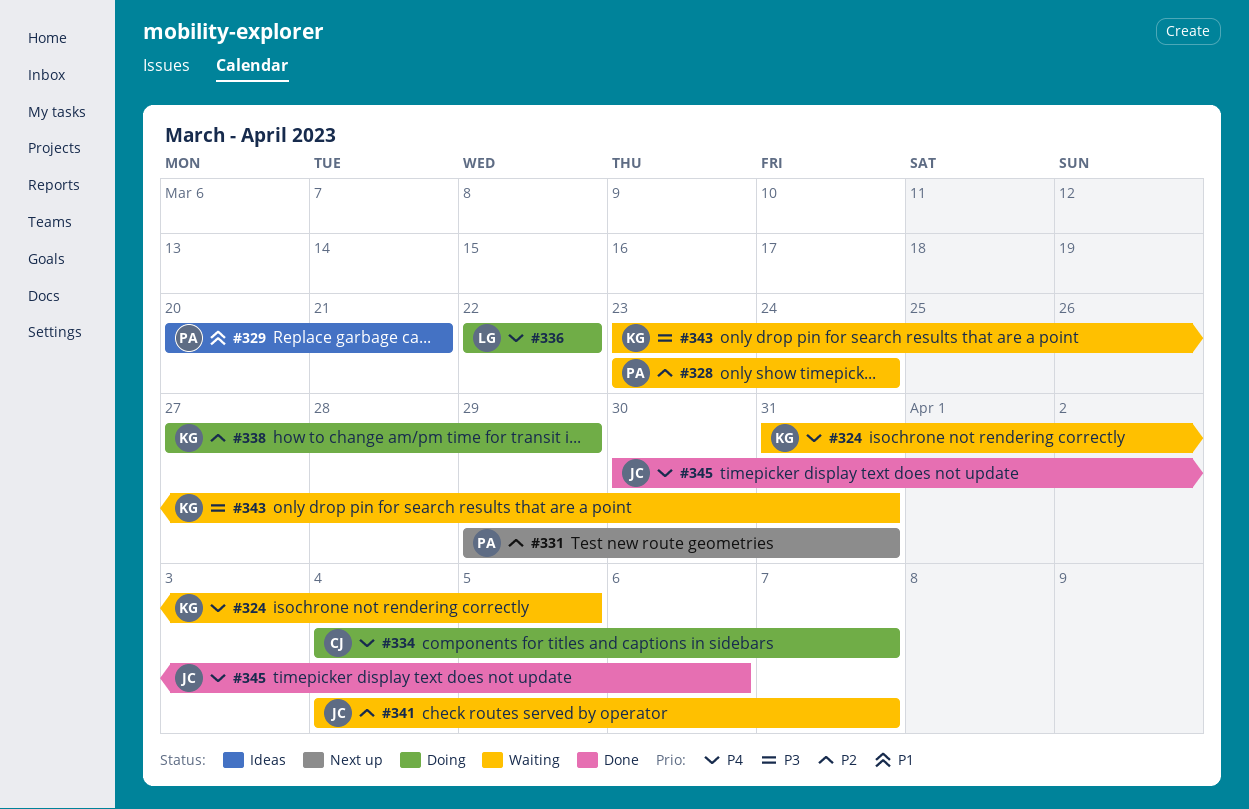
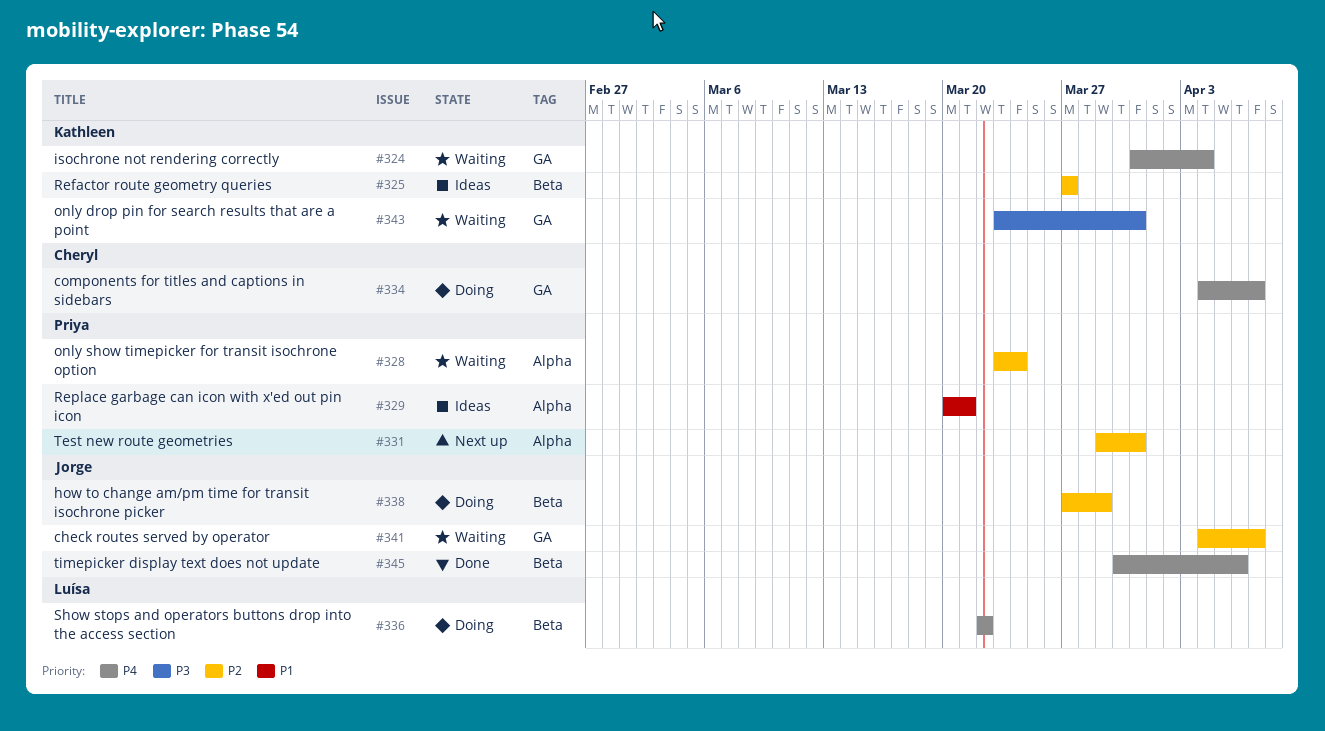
#324, due: Apr 5 -> Apr 4
#325: none -> present
#338, owner: Kathleen -> Jorge

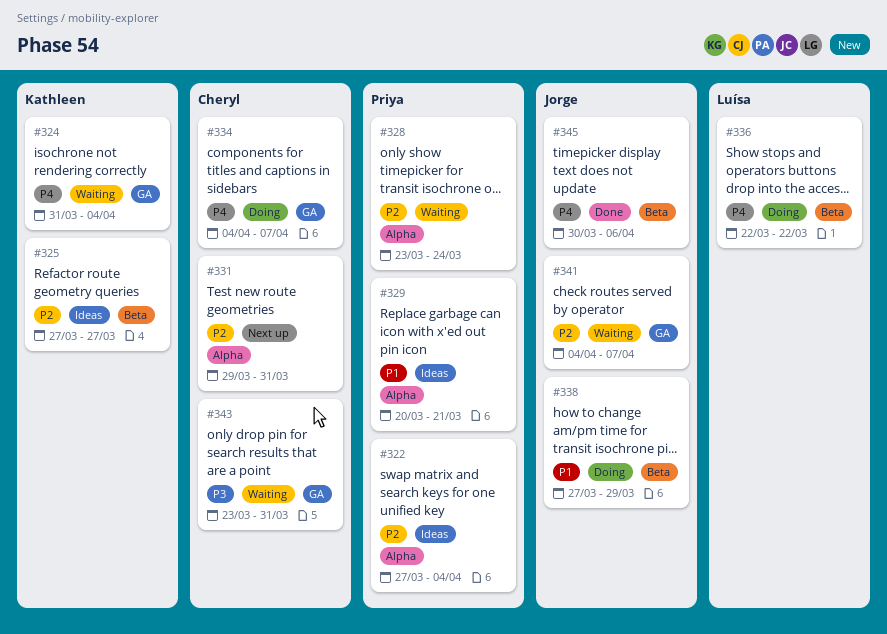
#322: none -> present
#331, owner: Priya -> Cheryl
#338, priority: P2 -> P1
#343, owner: Kathleen -> Cheryl

